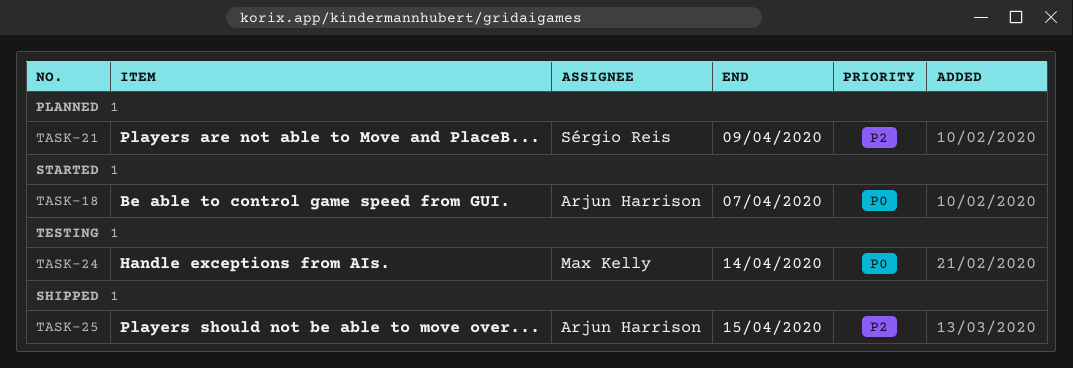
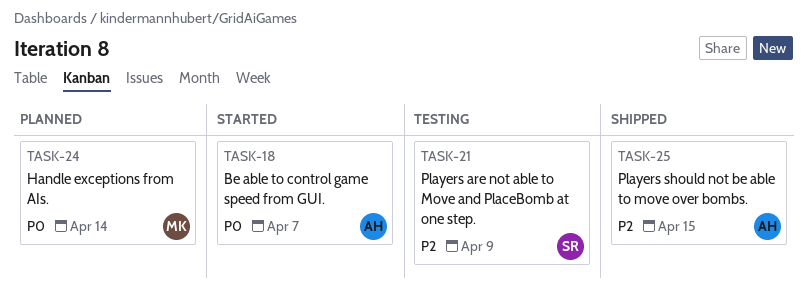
TASK-21, status: Planned -> Testing
TASK-24, status: Testing -> Planned

